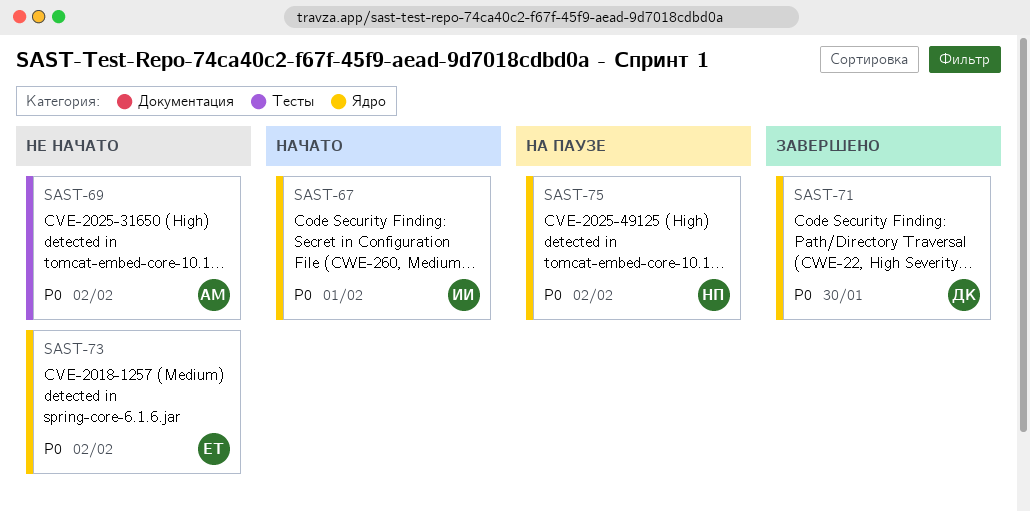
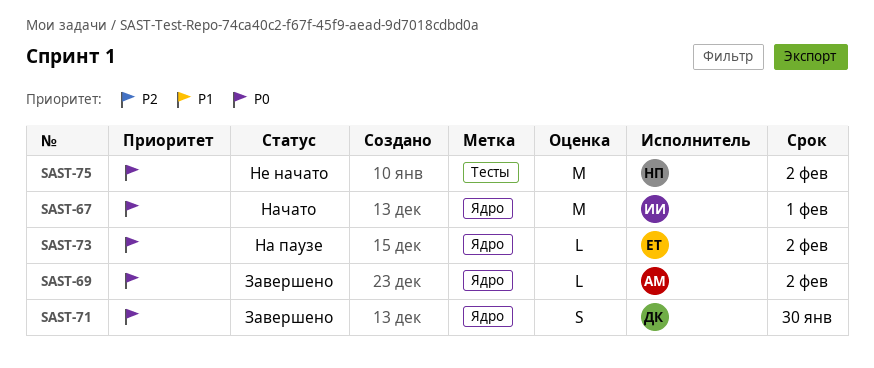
SAST-69, status: Не начато -> Завершено
SAST-69, label: Тесты -> Ядро
SAST-73, status: Не начато -> На паузе
SAST-75, status: На паузе -> Не начато
SAST-75, label: Ядро -> Тесты

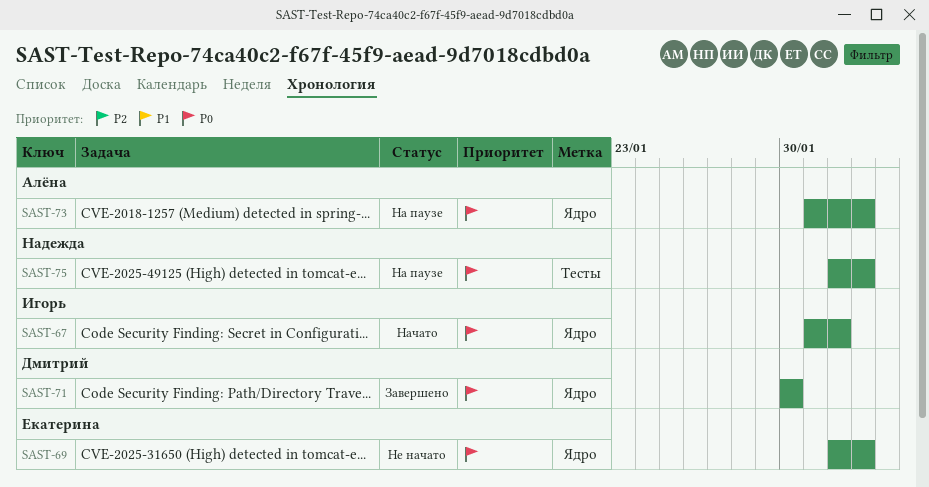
SAST-69, status: Завершено -> Не начато
SAST-69, owner: Алёна -> Екатерина
SAST-73, owner: Екатерина -> Алёна
SAST-75, status: Не начато -> На паузе

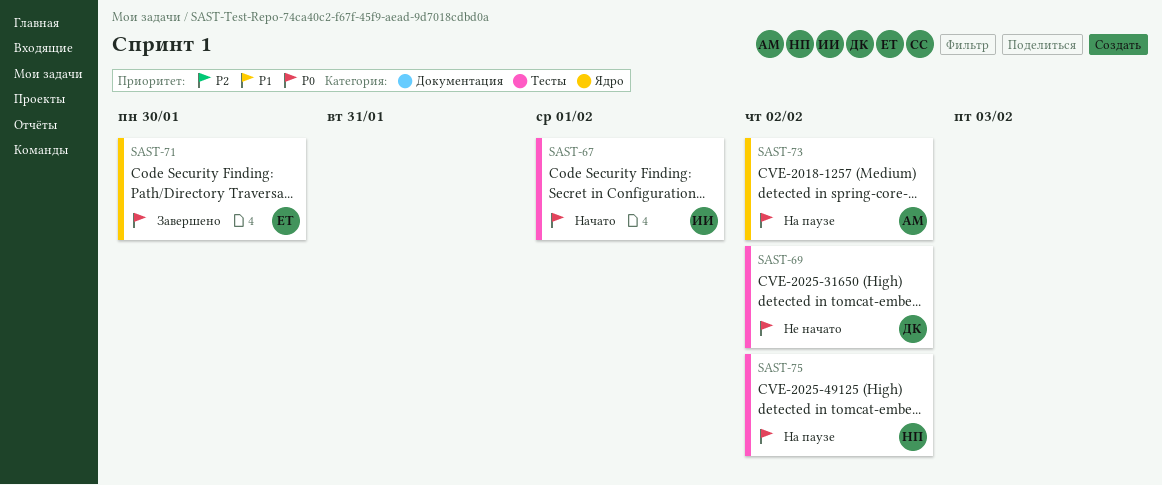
SAST-67, label: Ядро -> Тесты
SAST-69, owner: Екатерина -> Дмитрий
SAST-69, label: Ядро -> Тесты
SAST-71, owner: Дмитрий -> Екатерина

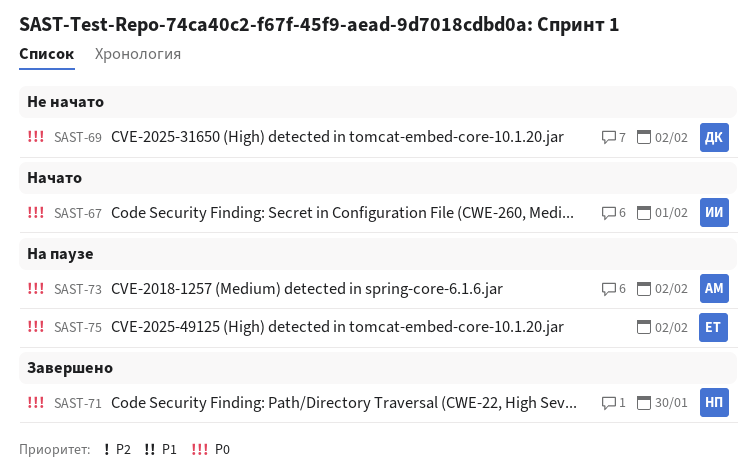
SAST-71, owner: ЕТ -> НП
SAST-75, owner: НП -> ЕТ

